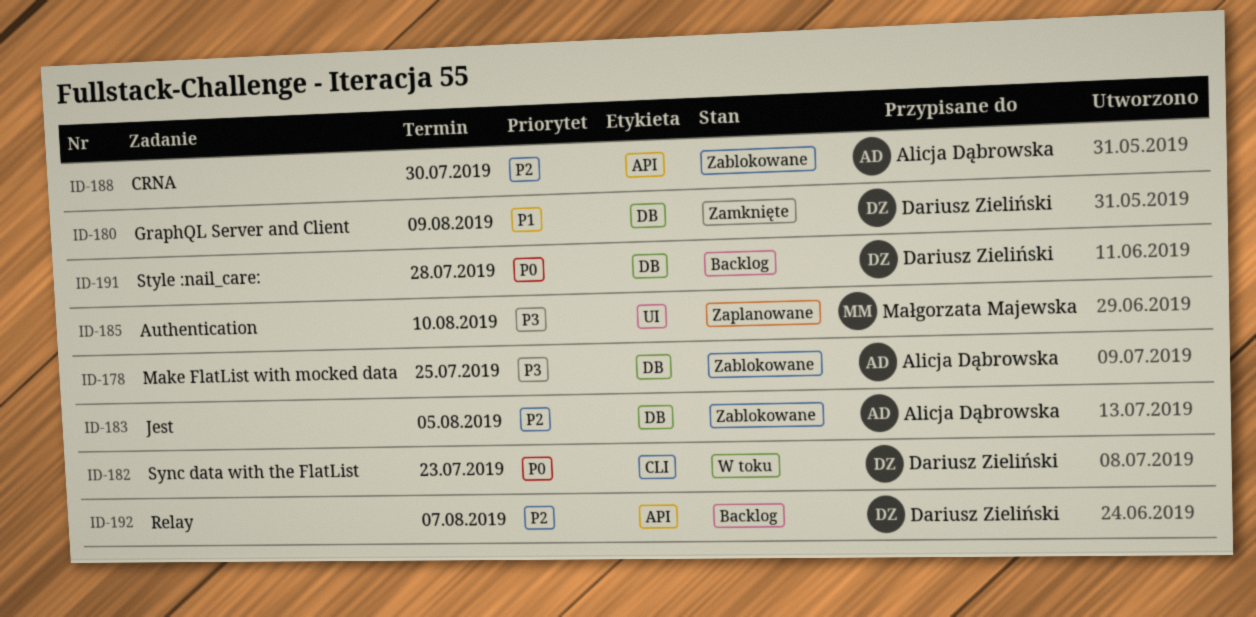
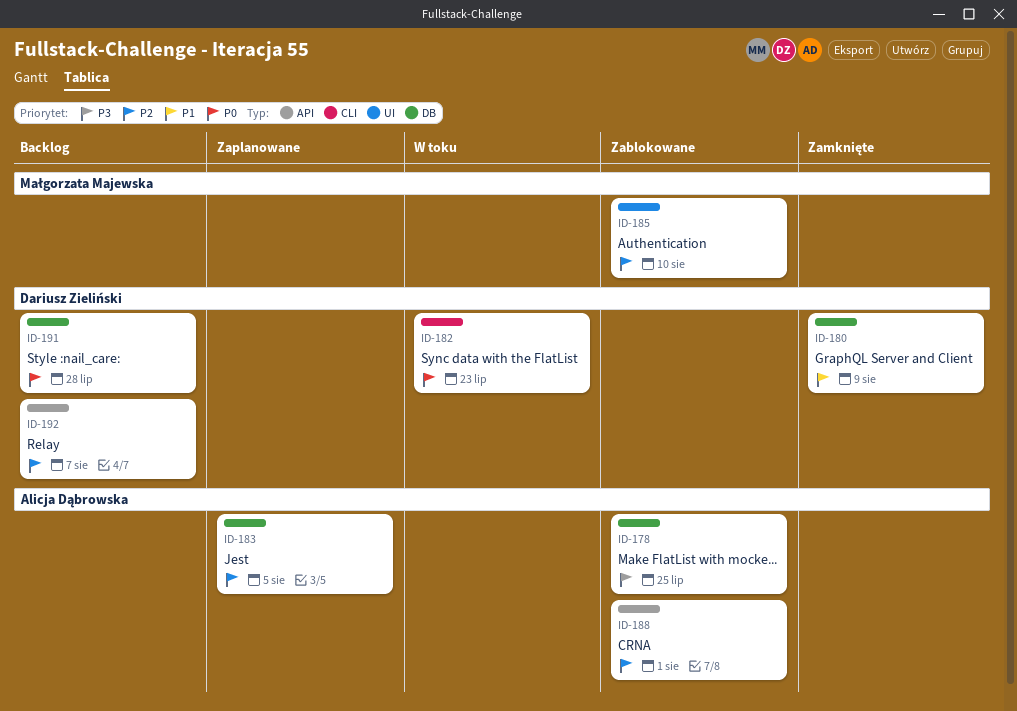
ID-183, status: Zablokowane -> Zaplanowane
ID-185, status: Zaplanowane -> Zablokowane
ID-185, priority: P3 -> P2
ID-188, due: Jul 30 -> Aug 1

